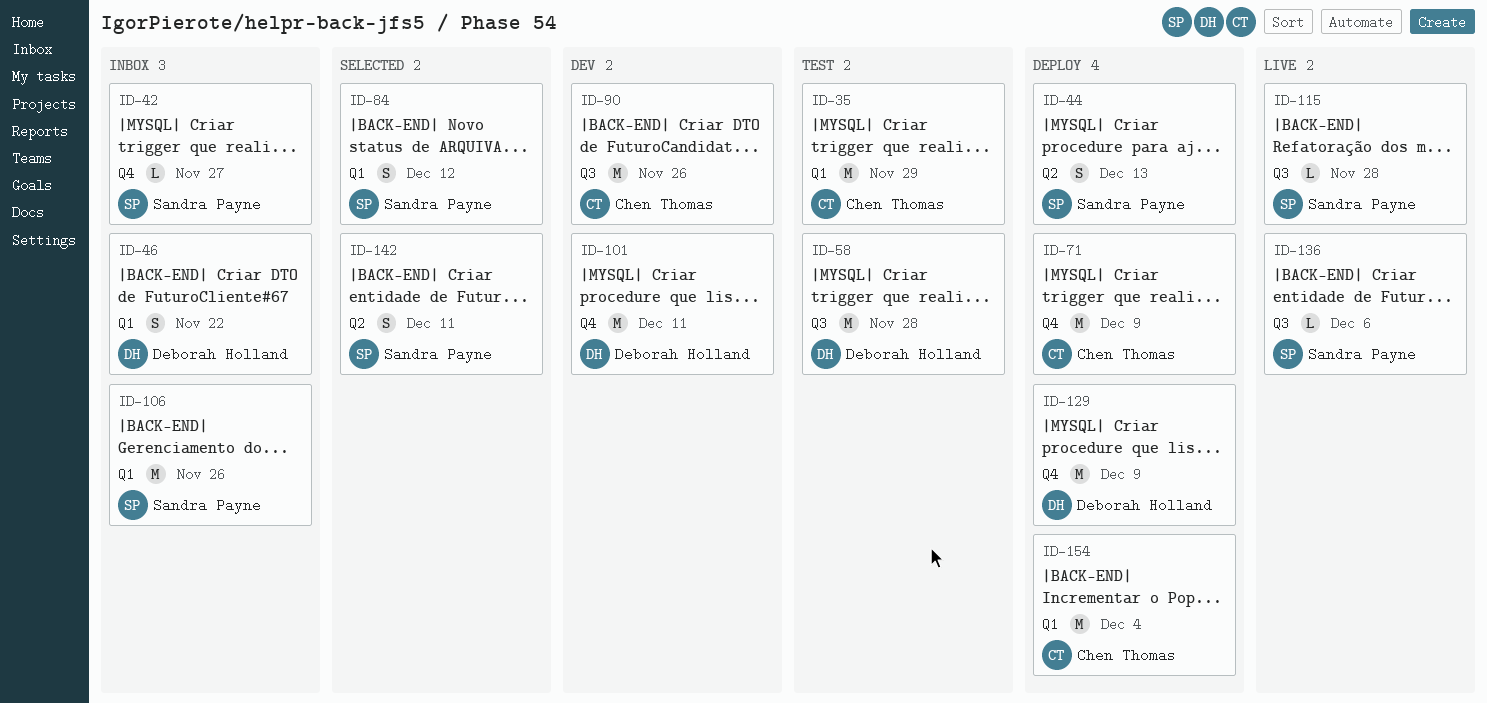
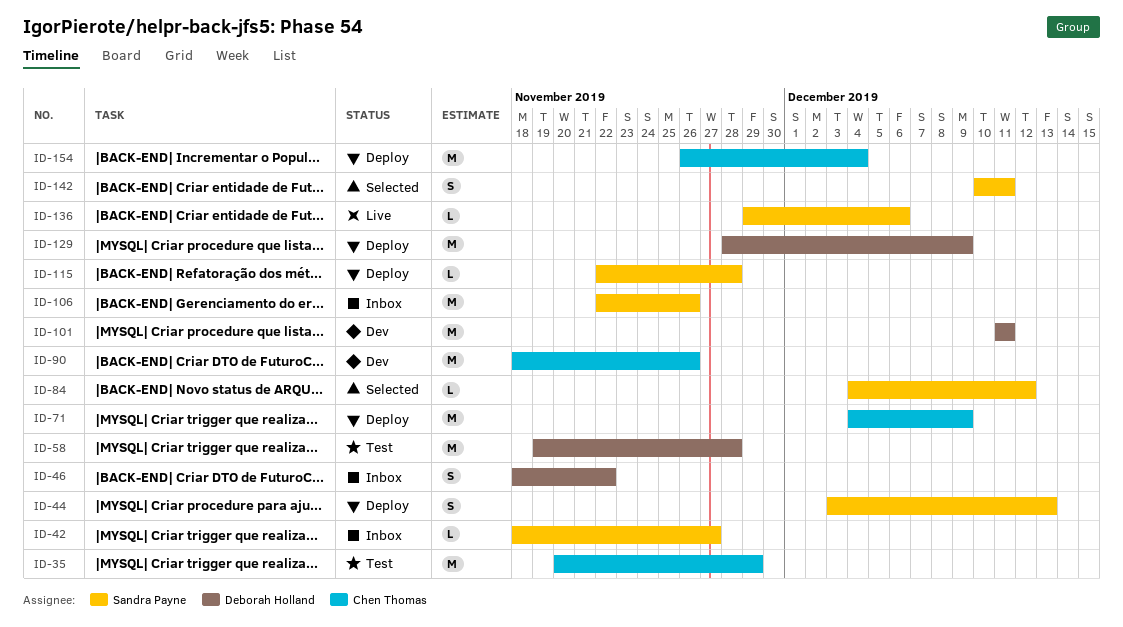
ID-84, estimate: S -> L
ID-115, status: Live -> Deploy

